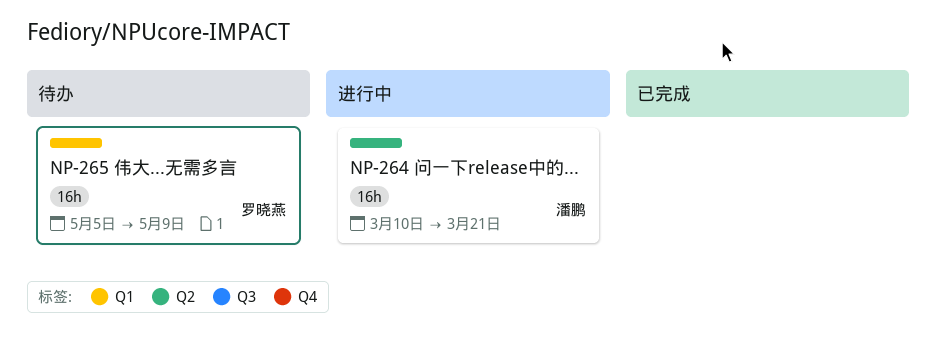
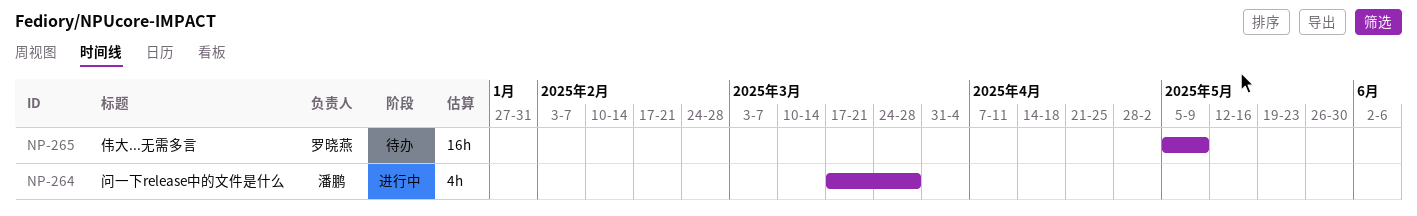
NP-264, estimate: 16h -> 4h
NP-264, start: Mar 10 -> Mar 17
NP-264, due: Mar 21 -> Mar 28

